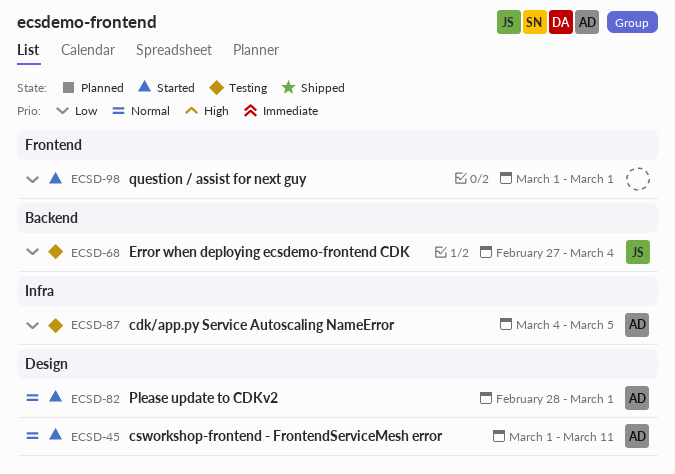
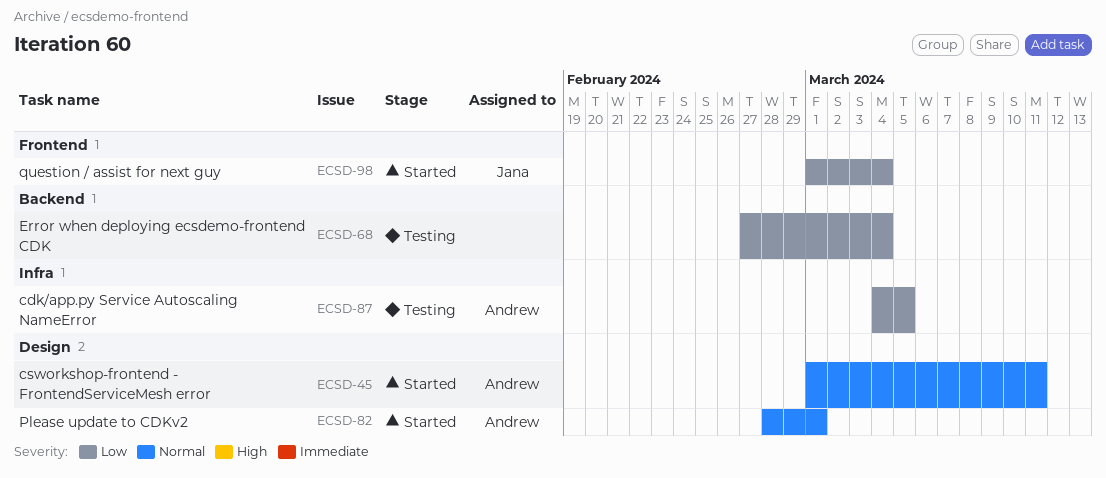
ECSD-68, owner: Jana -> none
ECSD-98, owner: none -> Jana
ECSD-98, due: Mar 1 -> Mar 4

